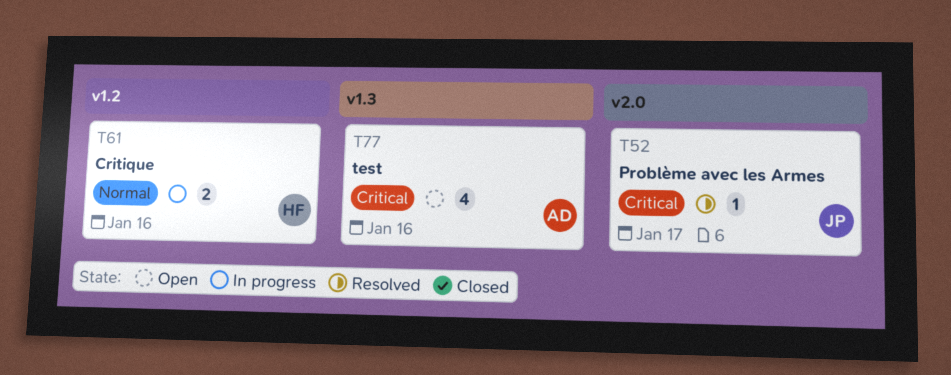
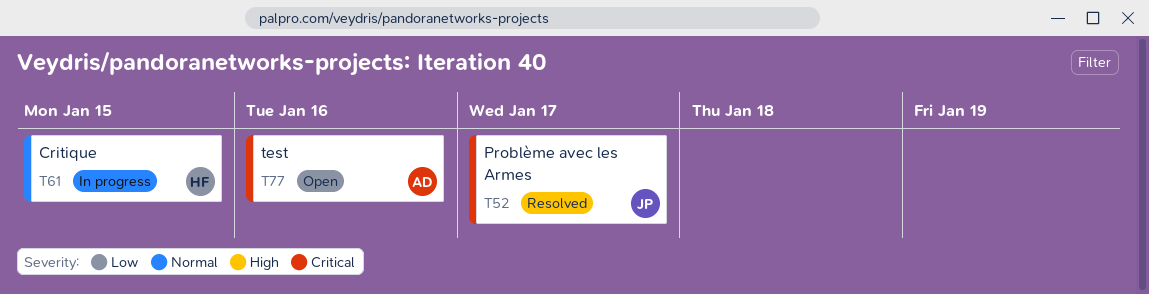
T61, due: Jan 16 -> Jan 15

